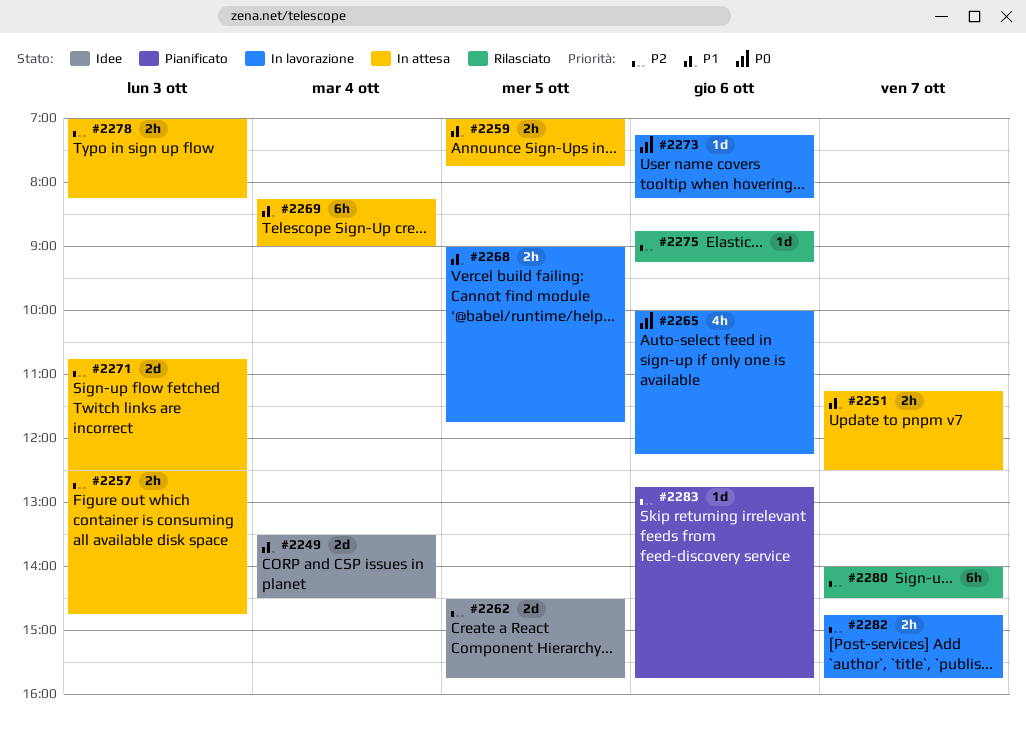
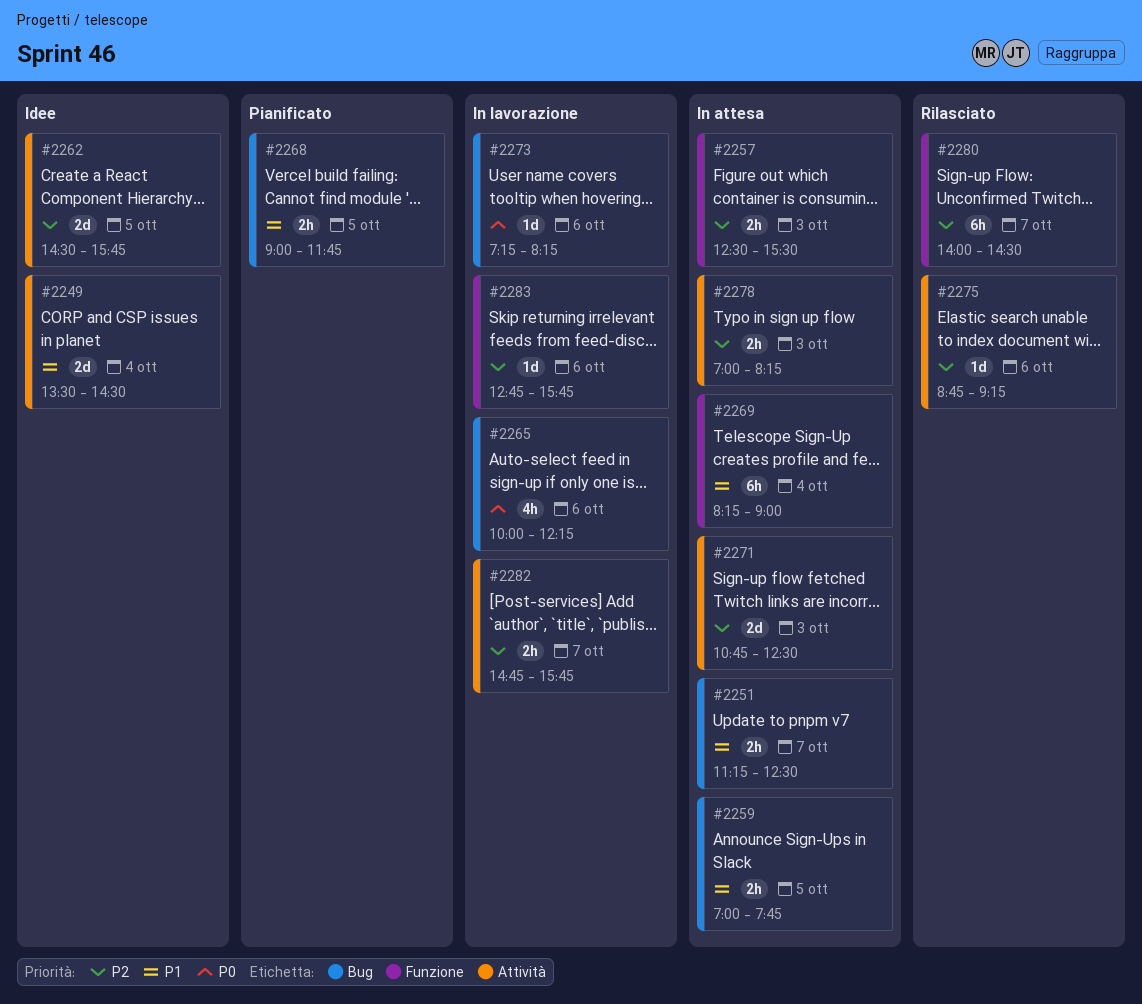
#2257, ends: 14:45 -> 15:30
#2268, status: In lavorazione -> Pianificato
#2283, status: Pianificato -> In lavorazione

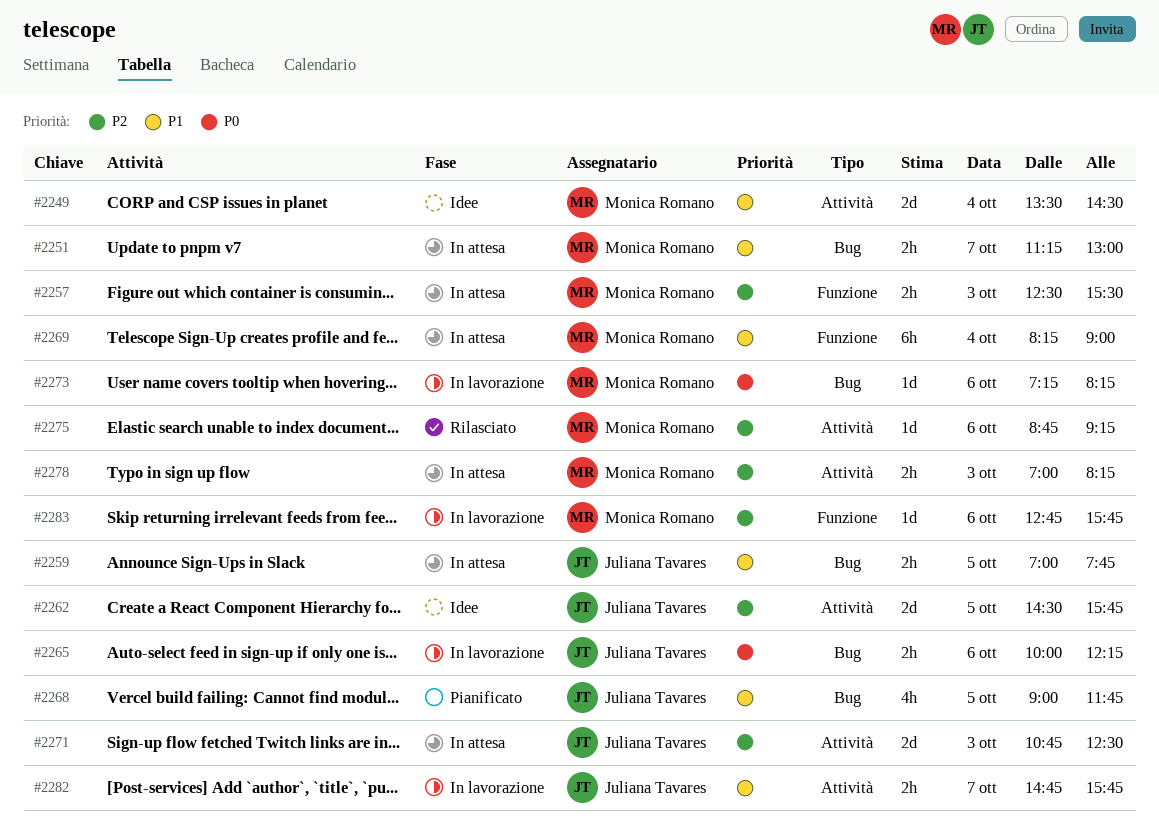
#2251, ends: 12:30 -> 13:00
#2265, estimate: 4h -> 2h
#2268, estimate: 2h -> 4h
#2280: present -> none
#2282, priority: P2 -> P1

